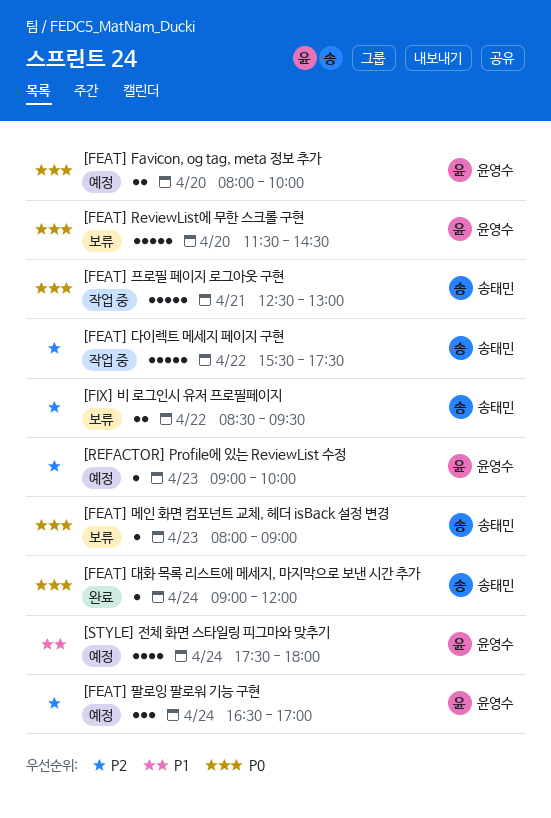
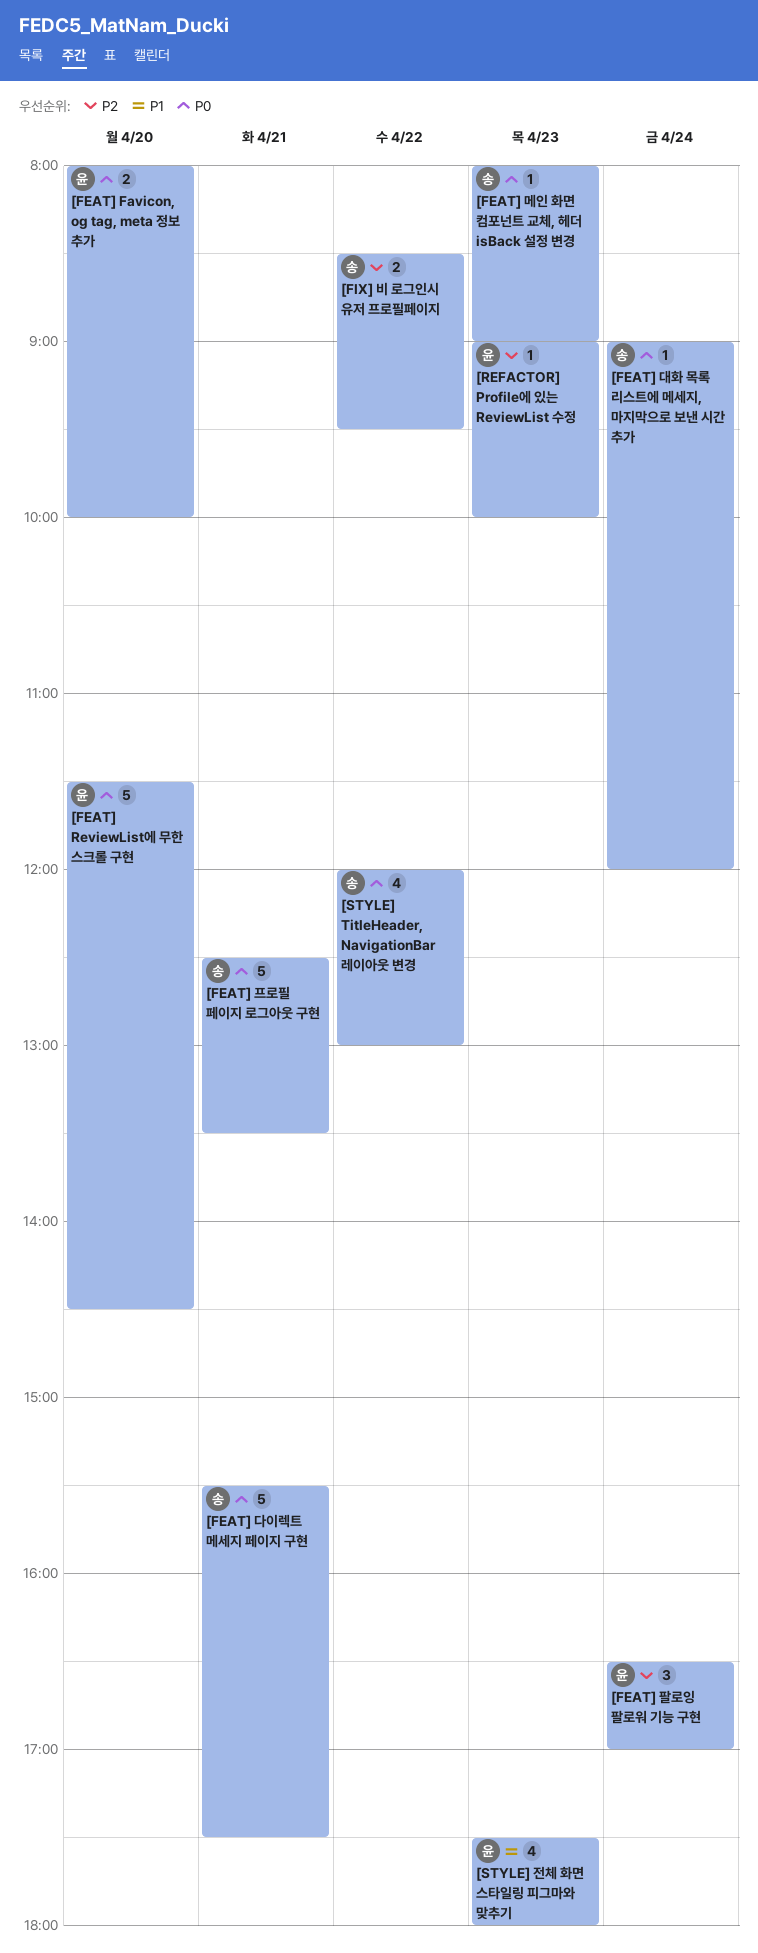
[FEAT] 다이렉트 메세지 페이지 구현, priority: P2 -> P0
[FEAT] 다이렉트 메세지 페이지 구현, day: Apr 22 -> Apr 21
[FEAT] 프로필 페이지 로그아웃 구현, ends: 13:00 -> 13:30
[STYLE] TitleHeader, NavigationBar 레이아웃 변경: none -> present
[STYLE] 전체 화면 스타일링 피그마와 맞추기, day: Apr 24 -> Apr 23

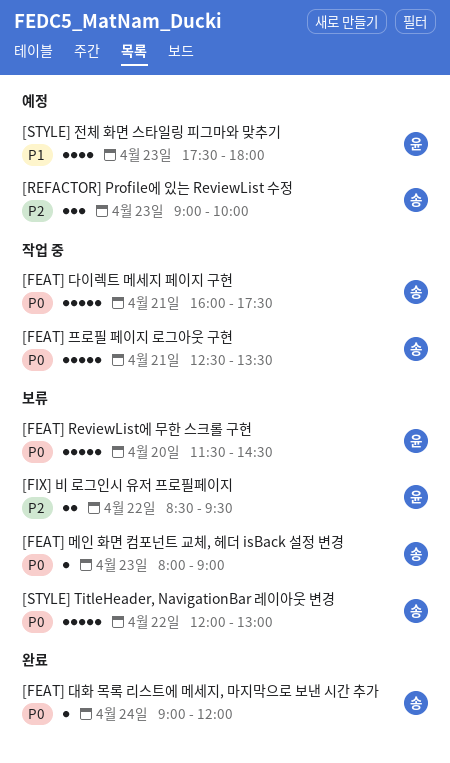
[FEAT] Favicon, og tag, meta 정보 추가: present -> none
[FEAT] 다이렉트 메세지 페이지 구현, begins: 15:30 -> 16:00
[FEAT] 팔로잉 팔로워 기능 구현: present -> none
[FIX] 비 로그인시 유저 프로필페이지, owner: 송 -> 윤
[REFACTOR] Profile에 있는 ReviewList 수정, owner: 윤 -> 송
[REFACTOR] Profile에 있는 ReviewList 수정, estimate: 1 -> 3
[STYLE] TitleHeader, NavigationBar 레이아웃 변경, estimate: 4 -> 5

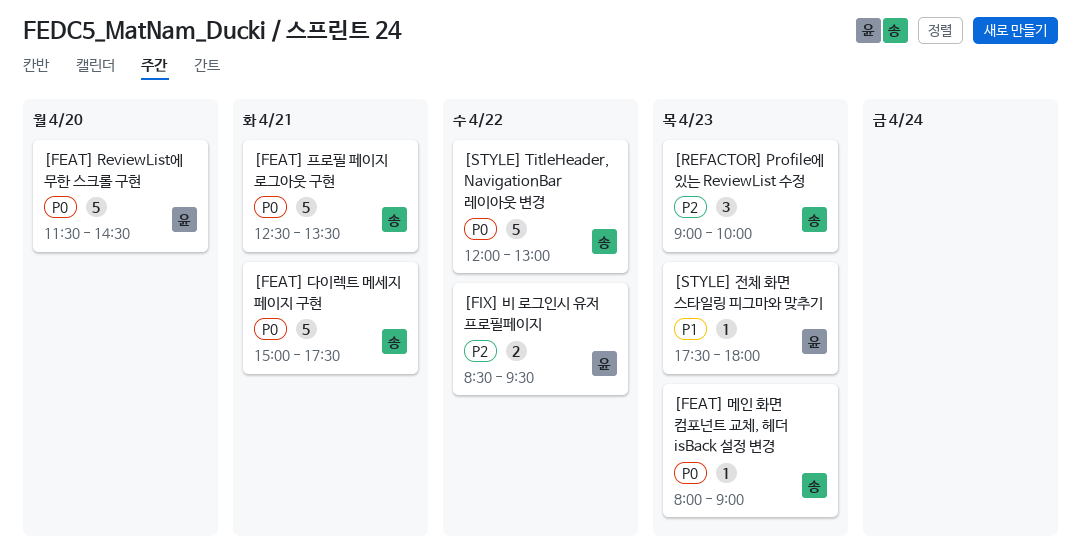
[FEAT] 다이렉트 메세지 페이지 구현, begins: 16:00 -> 15:00
[FEAT] 대화 목록 리스트에 메세지, 마지막으로 보낸 시간 추가: present -> none
[STYLE] 전체 화면 스타일링 피그마와 맞추기, estimate: 4 -> 1

